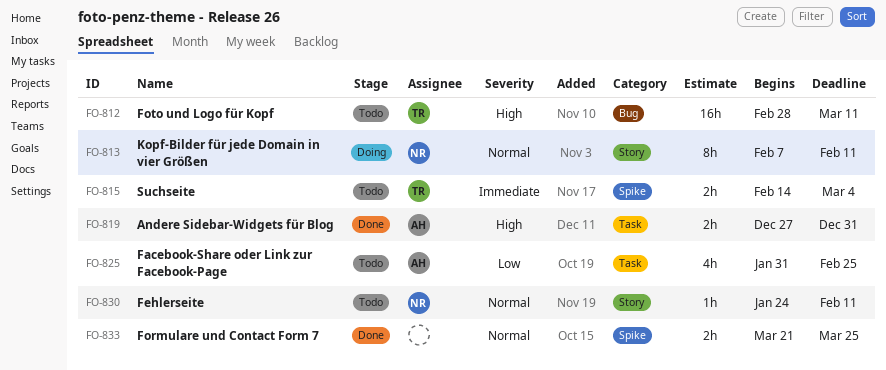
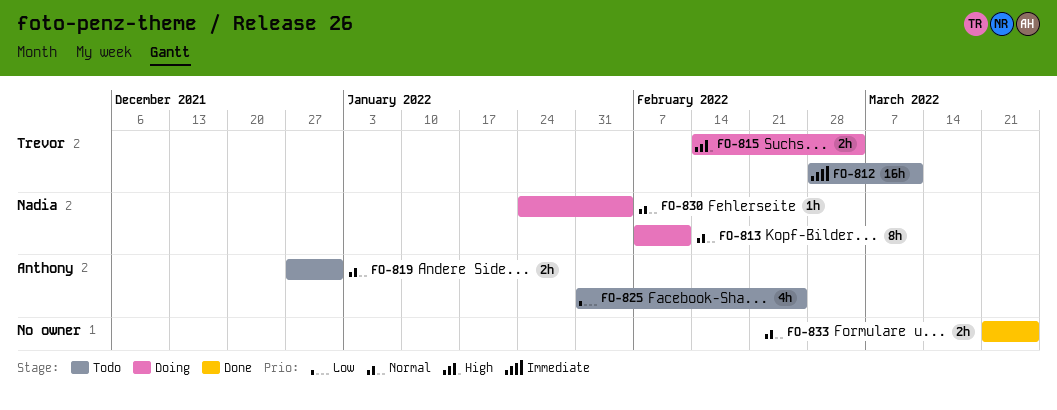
FO-812, priority: High -> Immediate
FO-815, status: Todo -> Doing
FO-815, priority: Immediate -> High
FO-819, status: Done -> Todo
FO-819, priority: High -> Normal
FO-830, status: Todo -> Doing
FO-830, due: Feb 11 -> Feb 4

